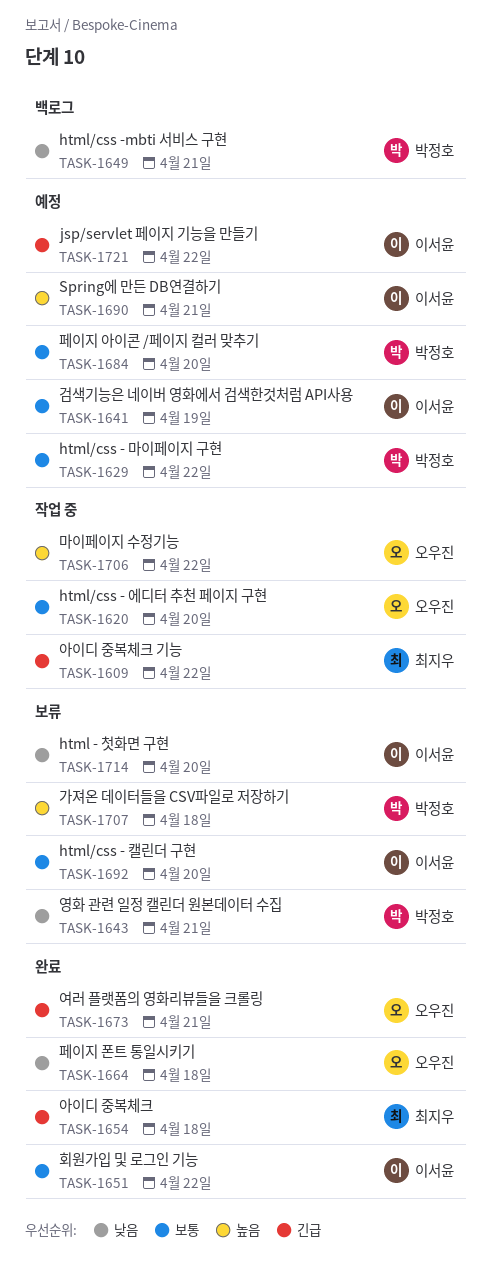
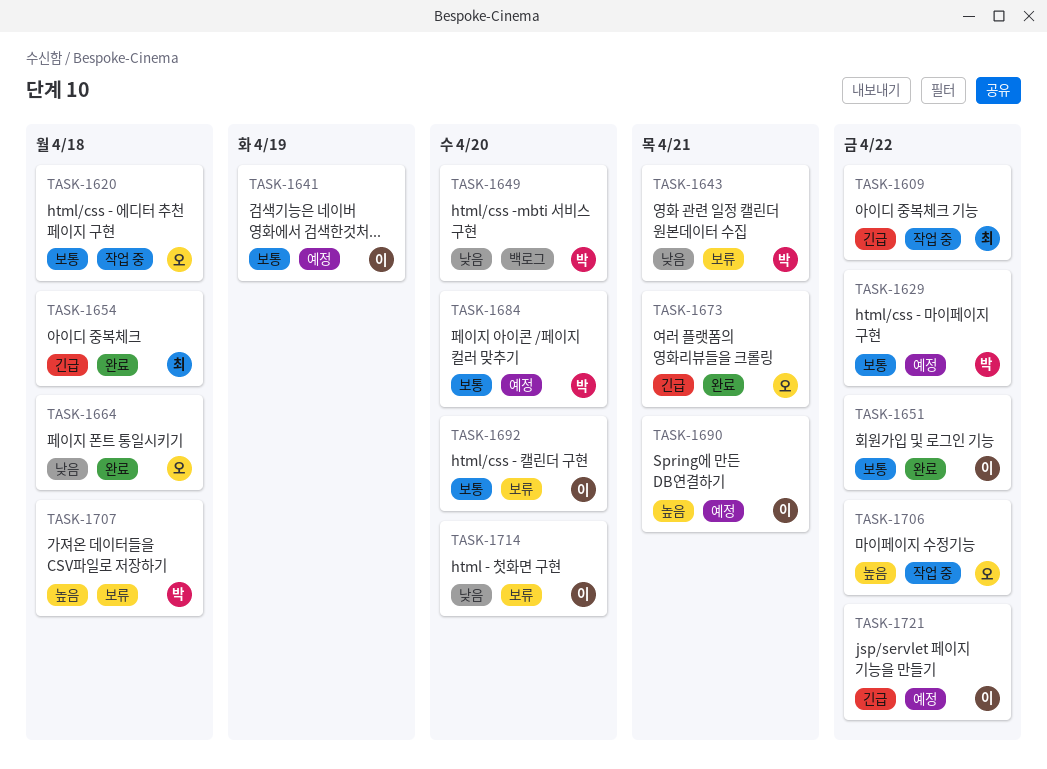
TASK-1620, due: Apr 20 -> Apr 18
TASK-1649, due: Apr 21 -> Apr 20

